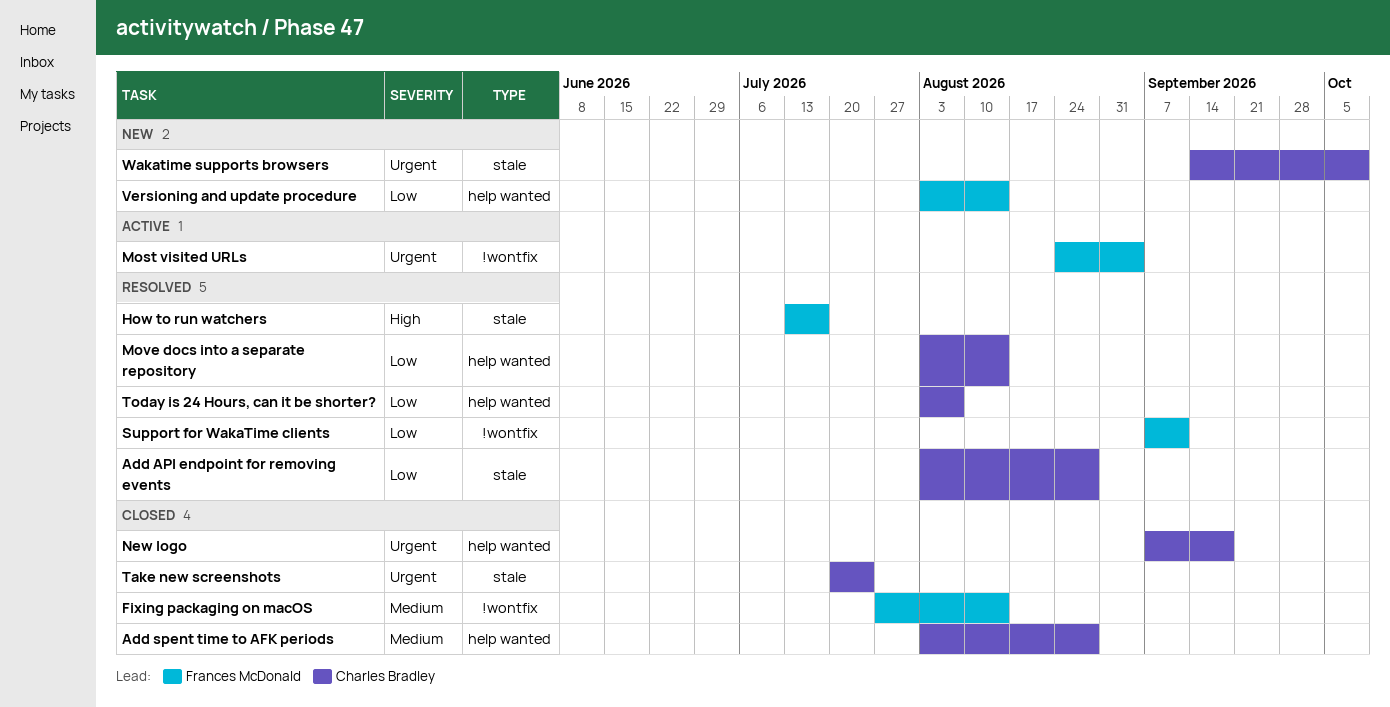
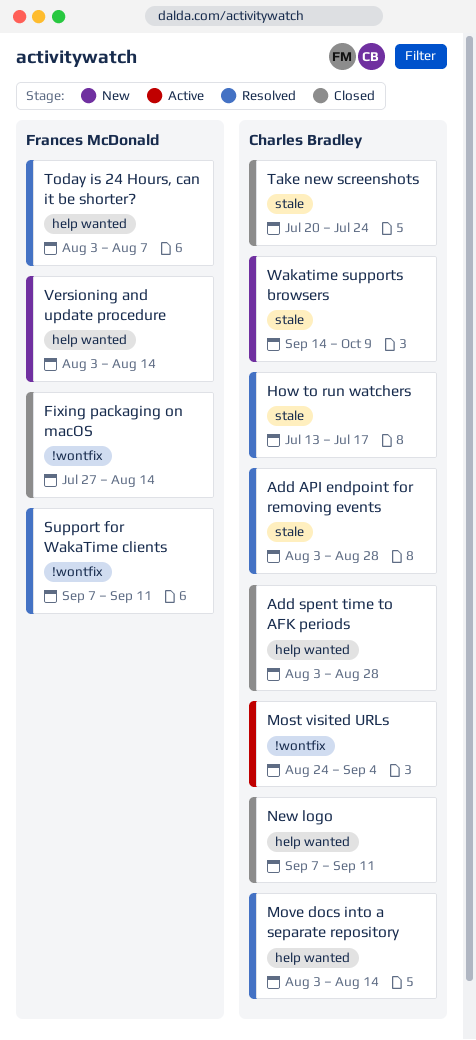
How to run watchers, owner: Frances McDonald -> Charles Bradley
Most visited URLs, owner: Frances McDonald -> Charles Bradley
New logo, due: Sep 18 -> Sep 11
Today is 24 Hours, can it be shorter?, owner: Charles Bradley -> Frances McDonald

